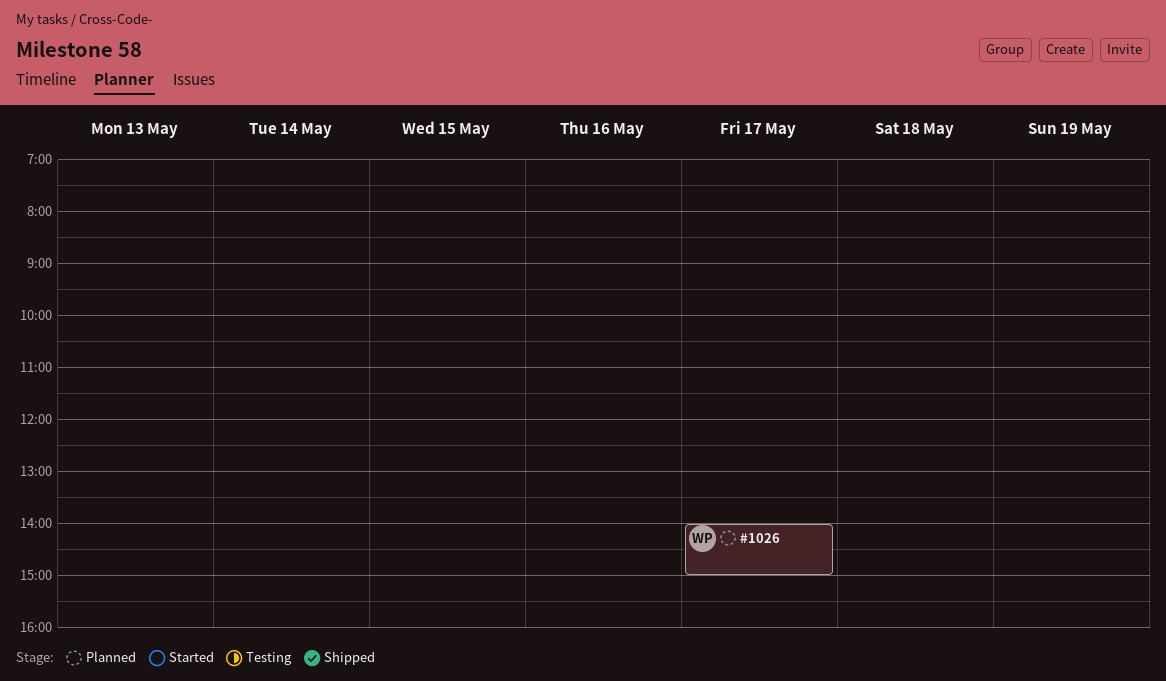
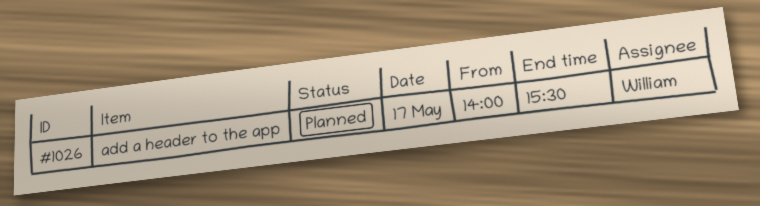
#1026, ends: 15:00 -> 15:30

